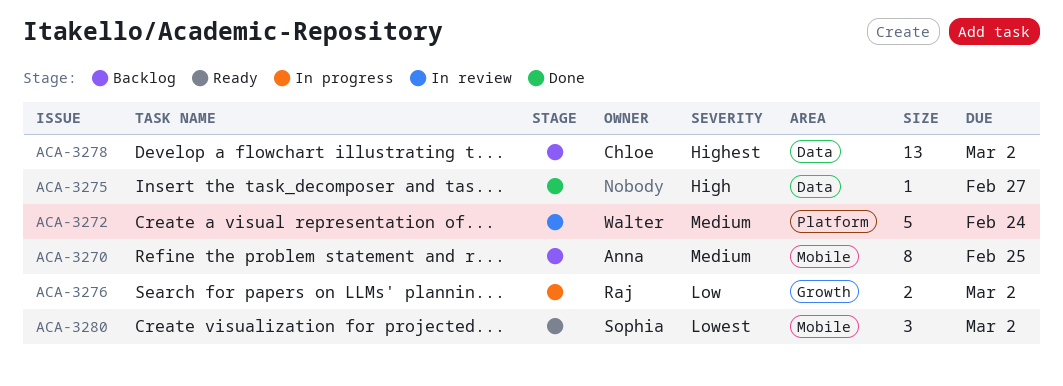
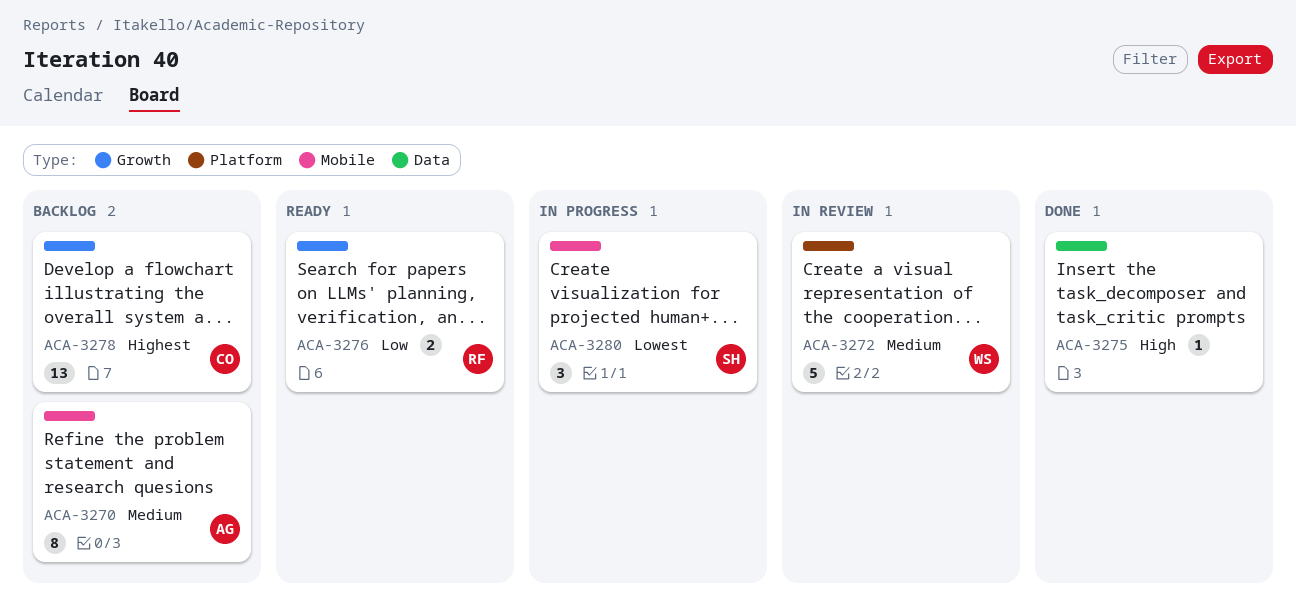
ACA-3276, status: In progress -> Ready
ACA-3278, label: Data -> Growth
ACA-3280, status: Ready -> In progress

